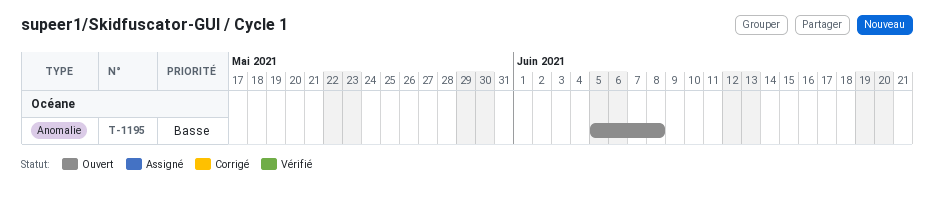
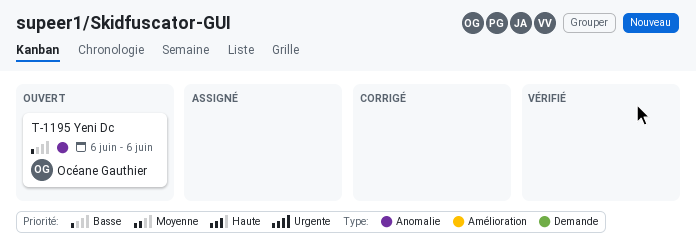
T-1195, start: Jun 5 -> Jun 6
T-1195, due: Jun 8 -> Jun 6

